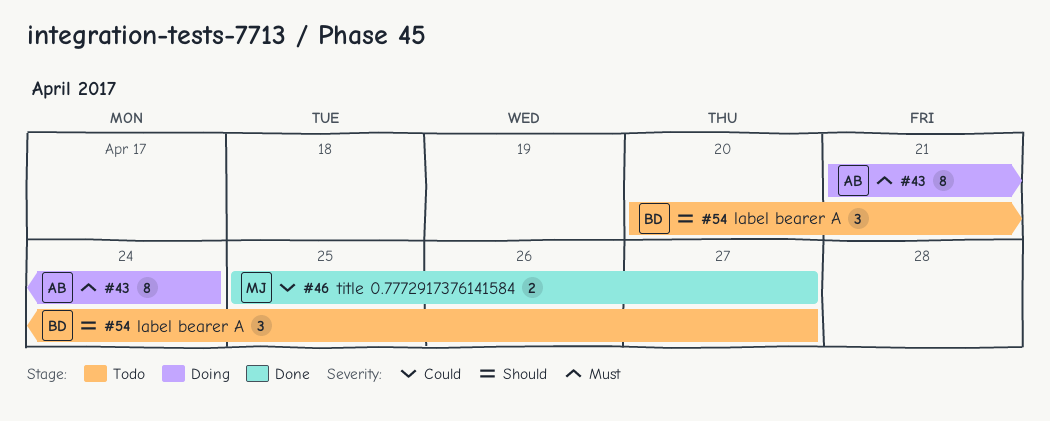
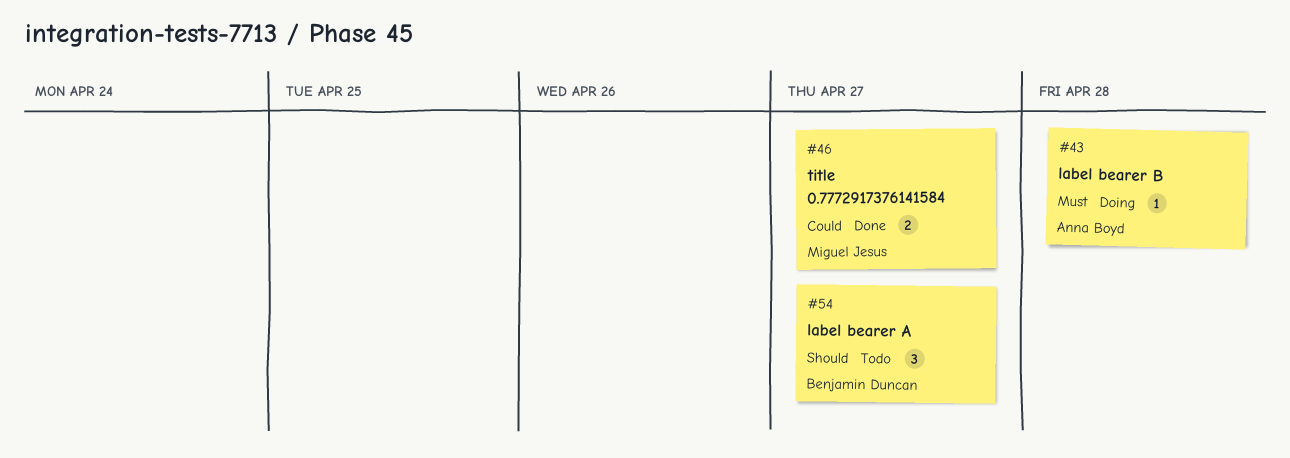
#43, estimate: 8 -> 1
#43, due: Apr 24 -> Apr 28

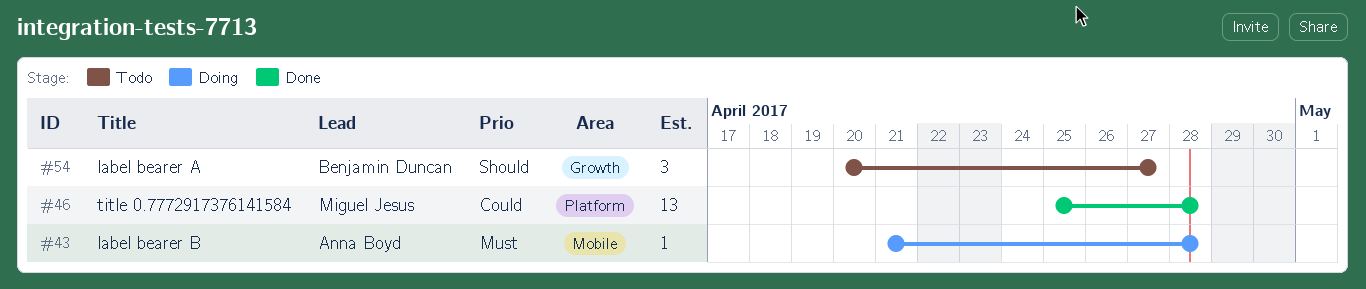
#46, estimate: 2 -> 13
#46, due: Apr 27 -> Apr 28

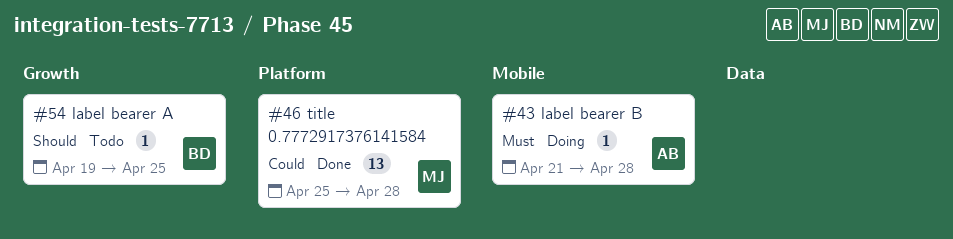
#54, estimate: 3 -> 1
#54, start: Apr 20 -> Apr 19
#54, due: Apr 27 -> Apr 25

